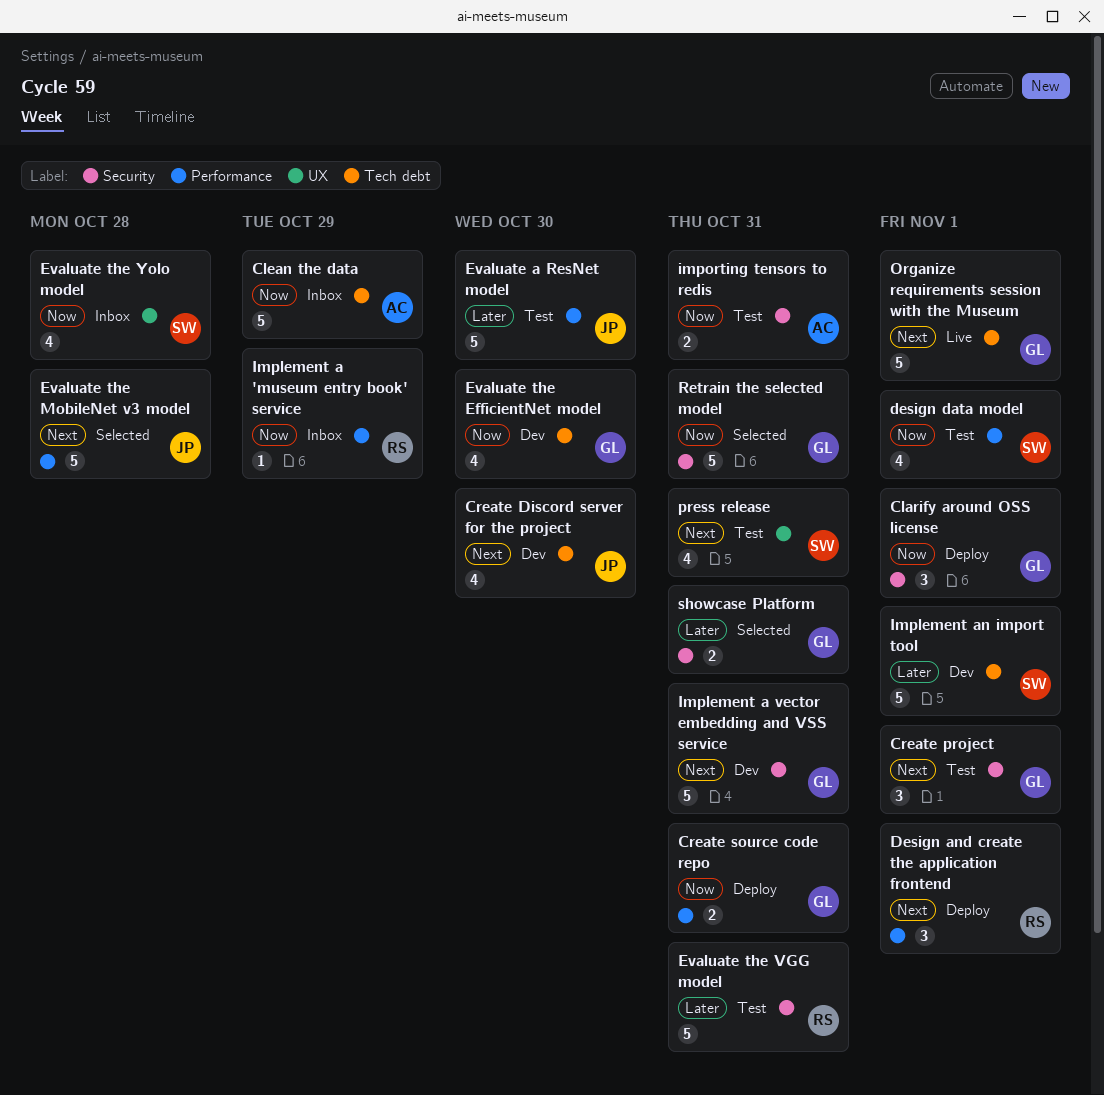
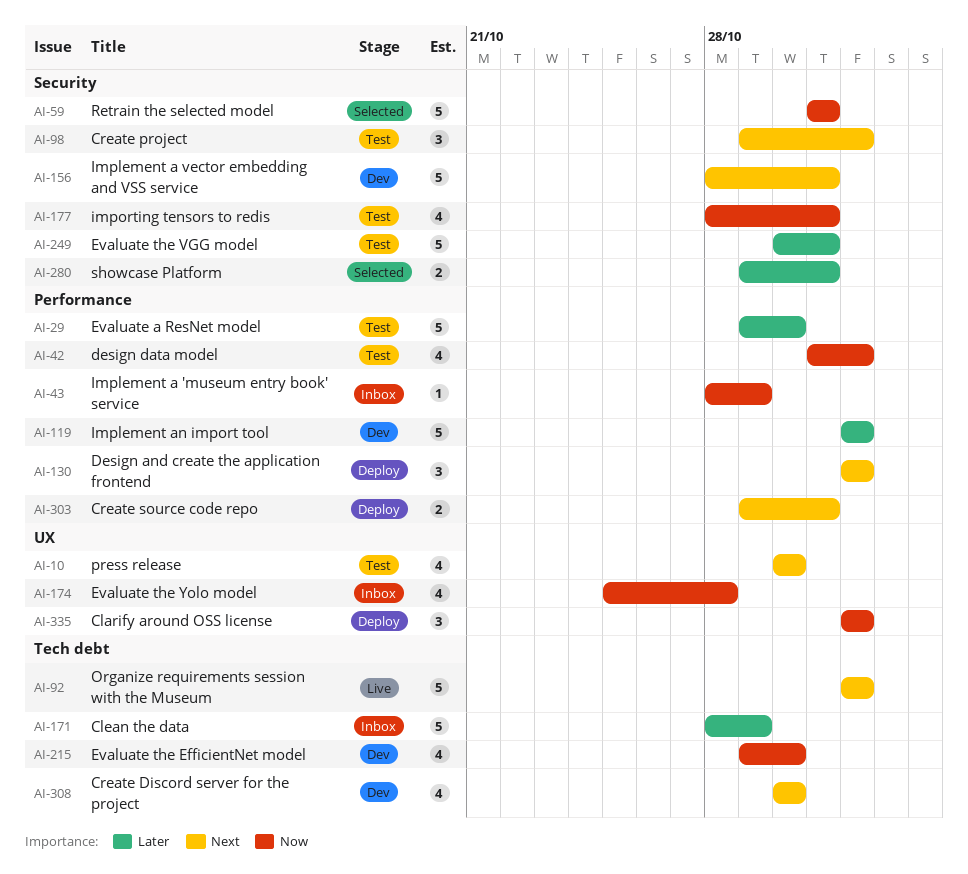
Clarify around OSS license, label: Security -> UX
Clean the data, priority: Now -> Later
Create source code repo, priority: Now -> Next
Evaluate the MobileNet v3 model: present -> none
Implement an import tool, label: Tech debt -> Performance
importing tensors to redis, estimate: 2 -> 4
press release, due: Oct 31 -> Oct 30

